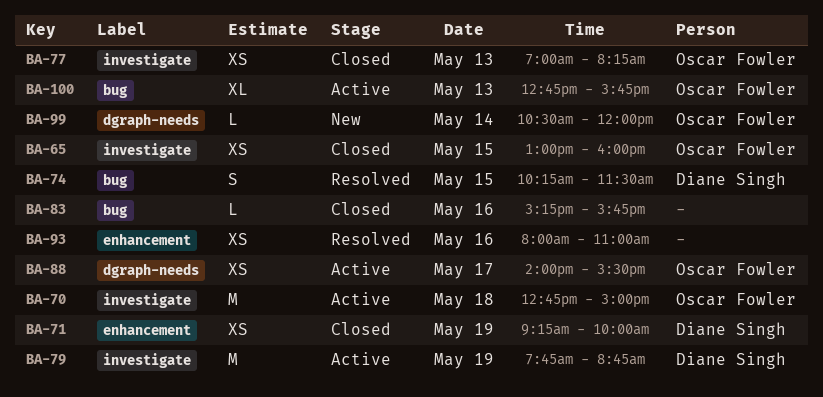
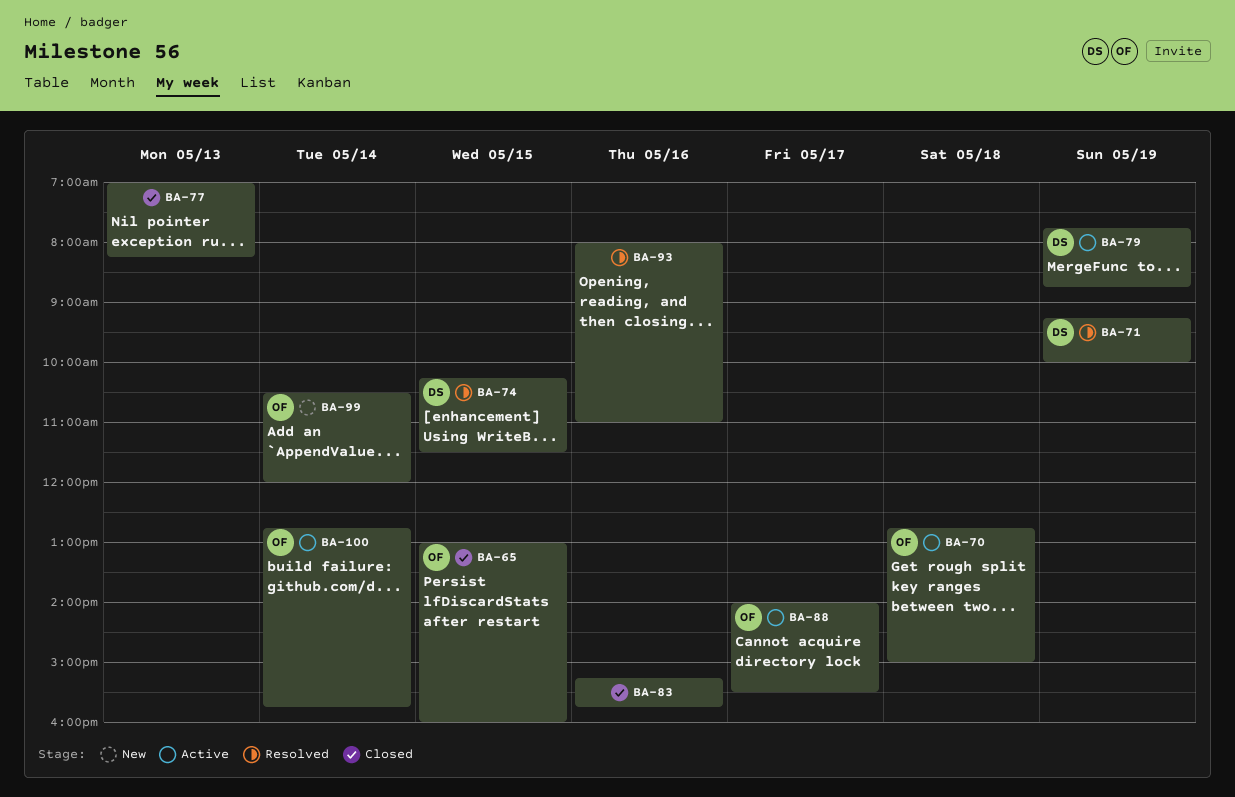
BA-71, status: Closed -> Resolved
BA-77, owner: Oscar Fowler -> none
BA-100, day: May 13 -> May 14

